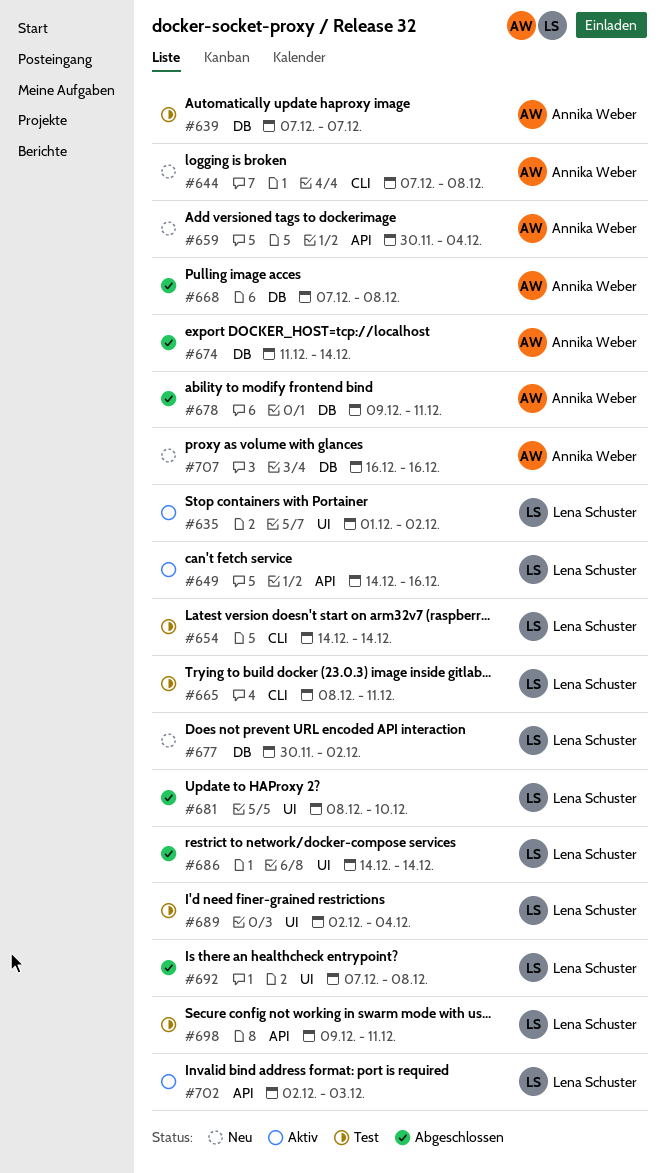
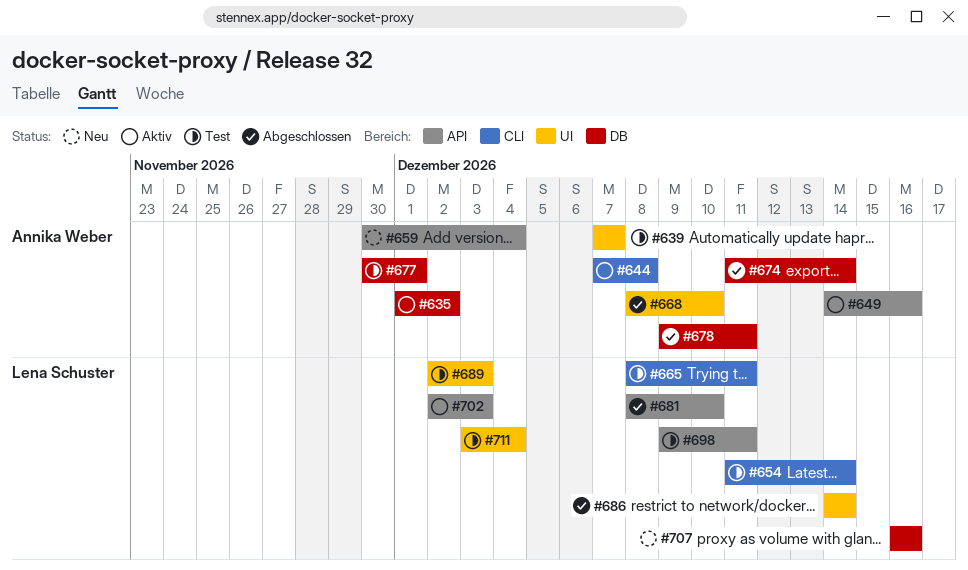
#635, owner: Lena Schuster -> Annika Weber
#635, label: UI -> DB
#639, label: DB -> UI
#644, status: Neu -> Aktiv
#649, owner: Lena Schuster -> Annika Weber
#654, start: Dec 14 -> Dec 11
#668, label: DB -> UI
#668, start: Dec 7 -> Dec 8
#668, due: Dec 8 -> Dec 10
#677, status: Neu -> Test
#677, owner: Lena Schuster -> Annika Weber
#677, due: Dec 2 -> Dec 1
#681, label: UI -> API
#689, due: Dec 4 -> Dec 3
#692: present -> none
#707, owner: Annika Weber -> Lena Schuster
#711: none -> present

